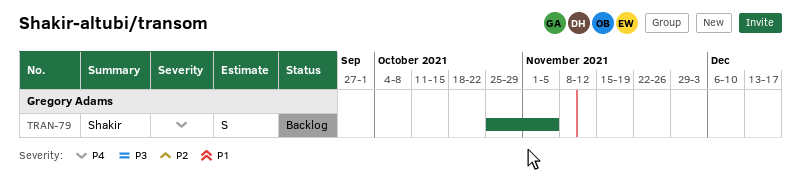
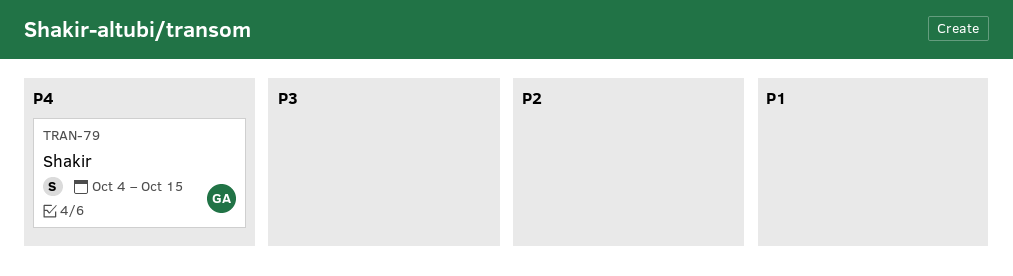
TRAN-79, start: Oct 25 -> Oct 4
TRAN-79, due: Nov 5 -> Oct 15

